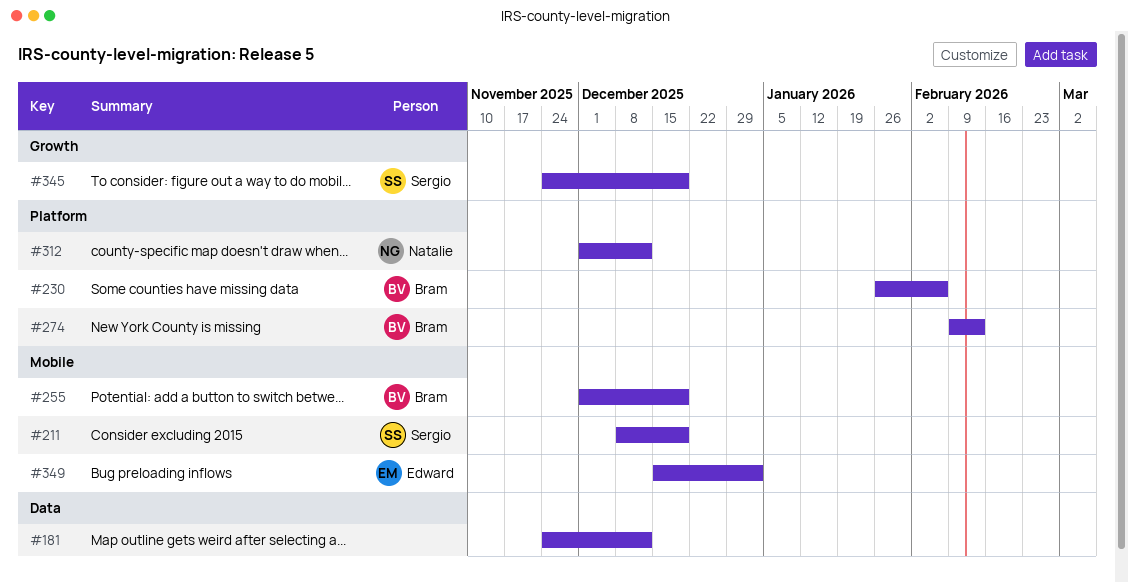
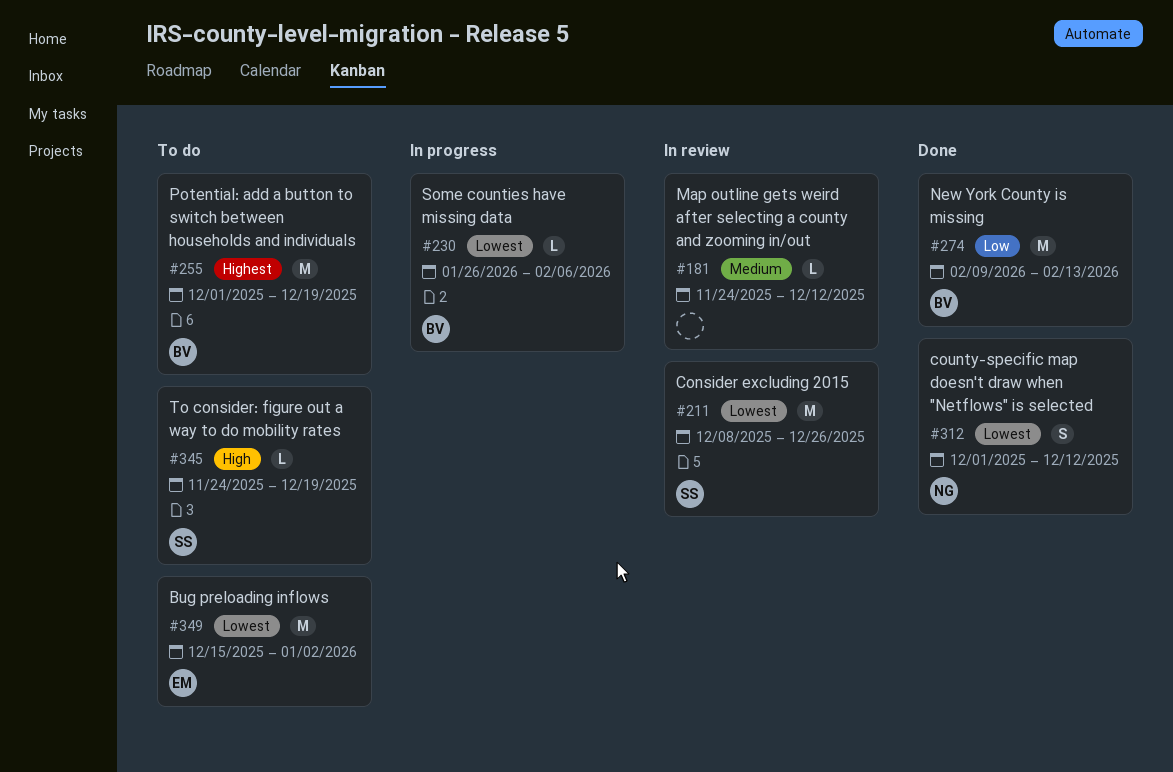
#211, due: Dec 19 -> Dec 26

